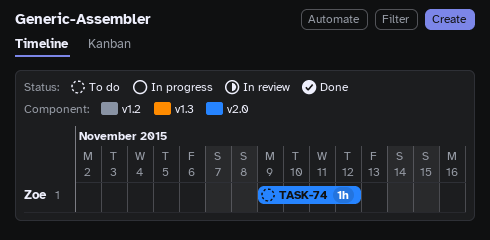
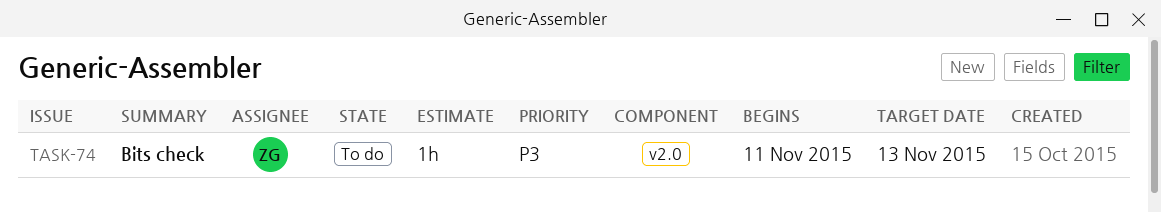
TASK-74, start: Nov 9 -> Nov 11
TASK-74, due: Nov 12 -> Nov 13

